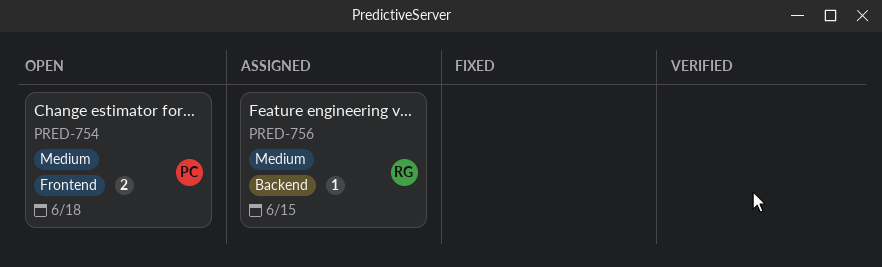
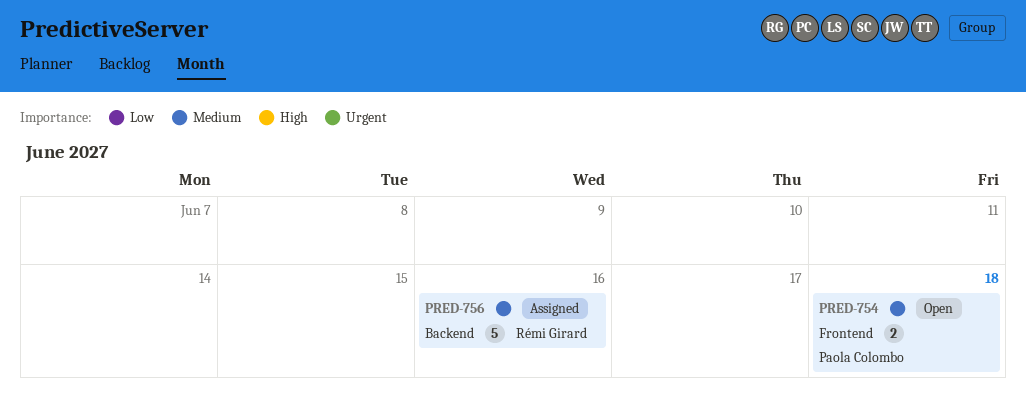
PRED-756, estimate: 1 -> 5
PRED-756, due: Jun 15 -> Jun 16

